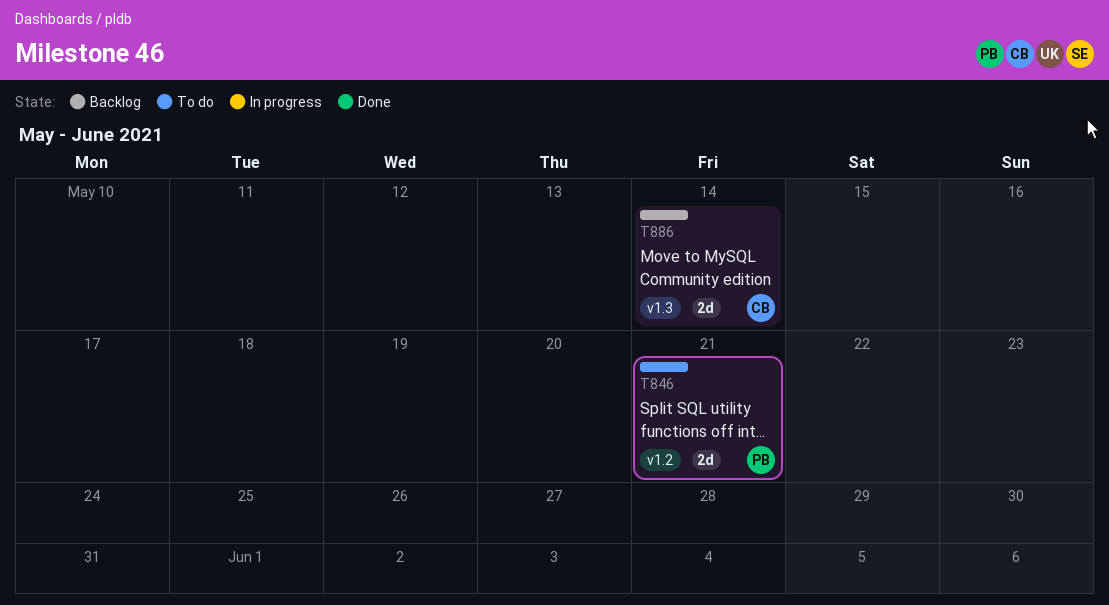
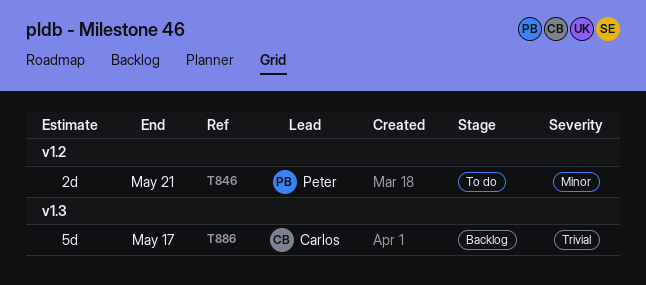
T886, estimate: 2d -> 5d
T886, due: May 14 -> May 17

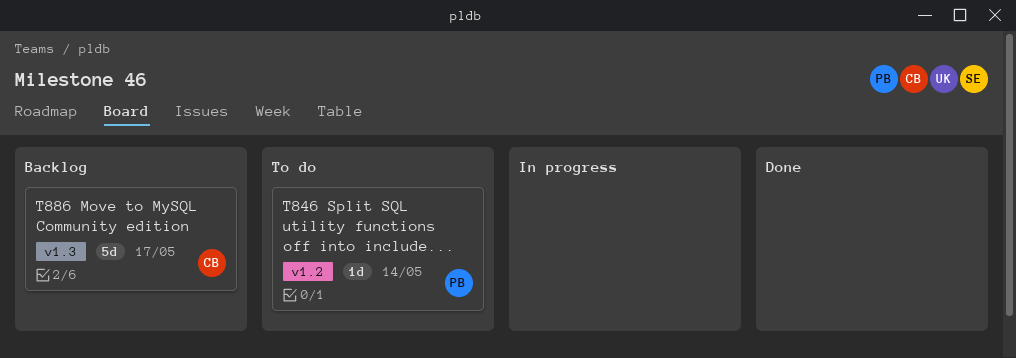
T846, estimate: 2d -> 1d
T846, due: May 21 -> May 14

